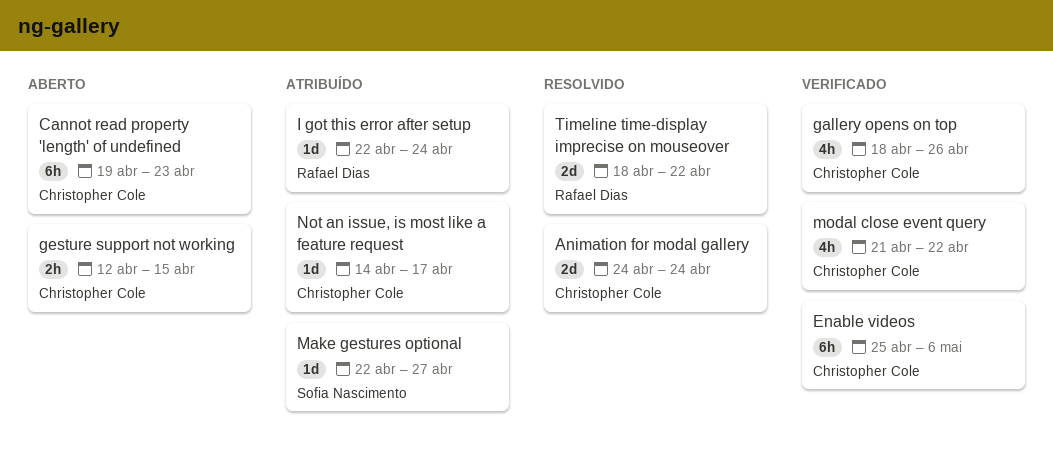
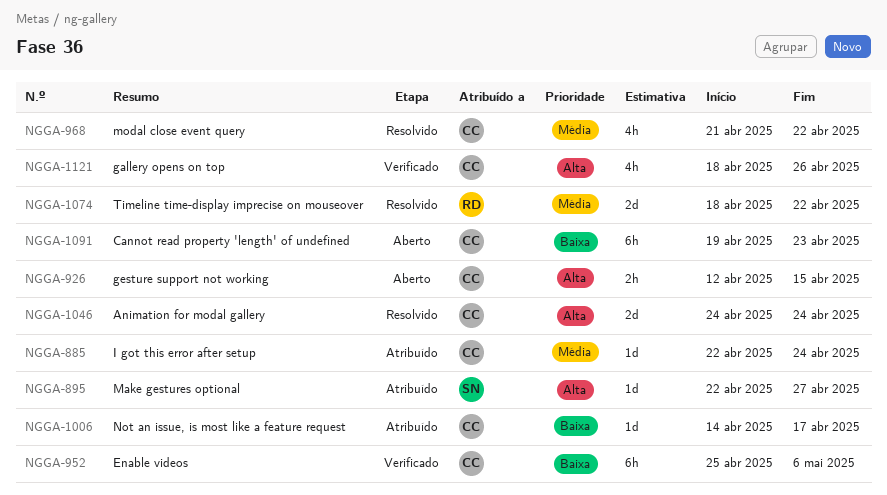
I got this error after setup, owner: Rafael Dias -> Christopher Cole
modal close event query, status: Verificado -> Resolvido

